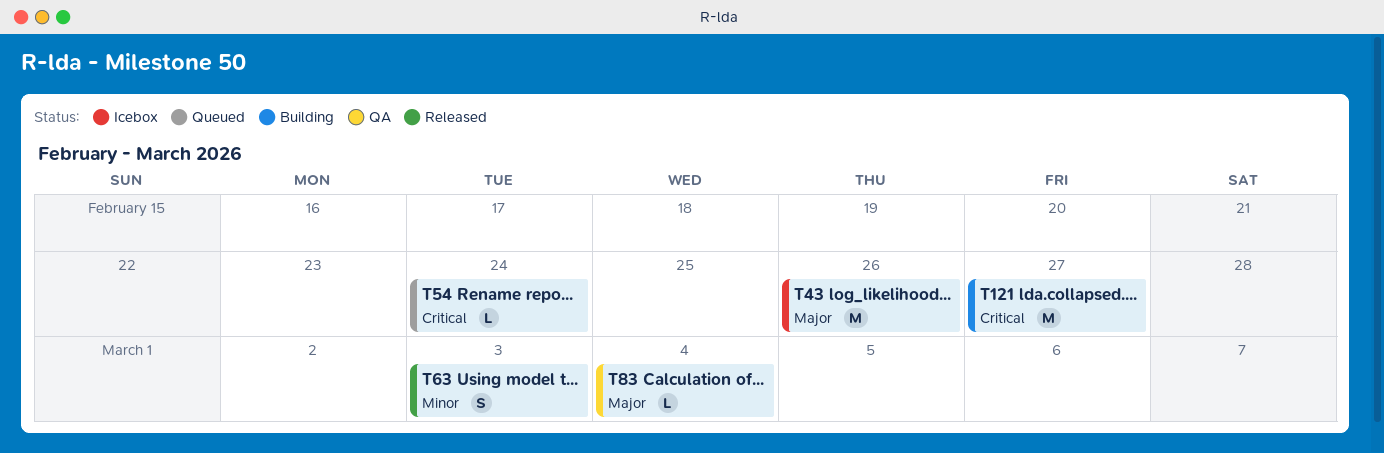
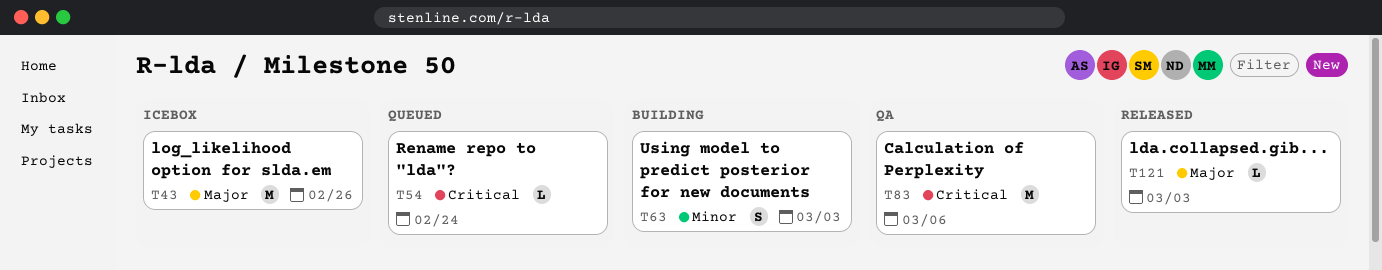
T63, status: Released -> Building
T83, priority: Major -> Critical
T83, estimate: L -> M
T83, due: Mar 4 -> Mar 6
T121, status: Building -> Released
T121, priority: Critical -> Major
T121, estimate: M -> L
T121, due: Feb 27 -> Mar 3

